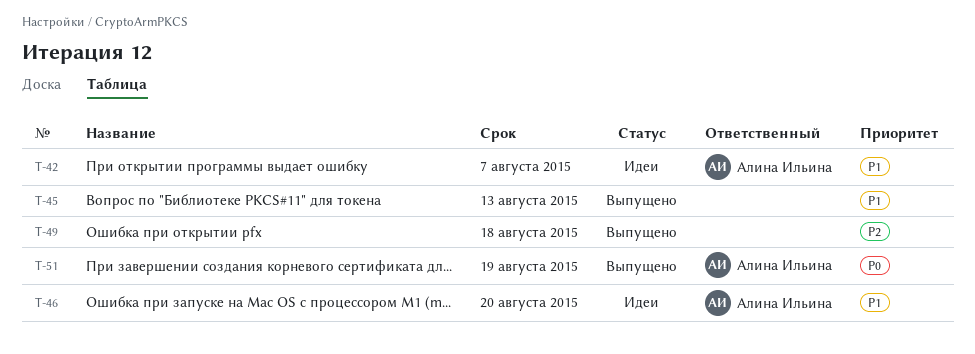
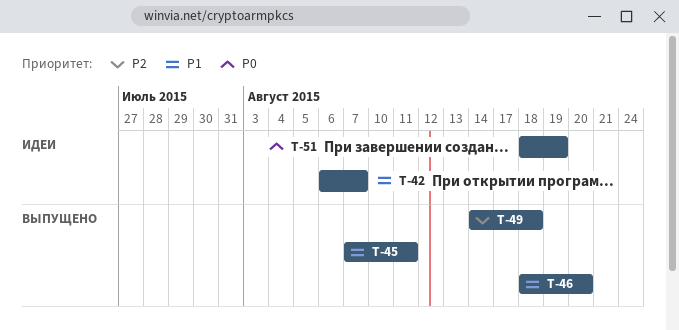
T-45, due: Aug 13 -> Aug 11
T-46, status: Идеи -> Выпущено
T-51, status: Выпущено -> Идеи

